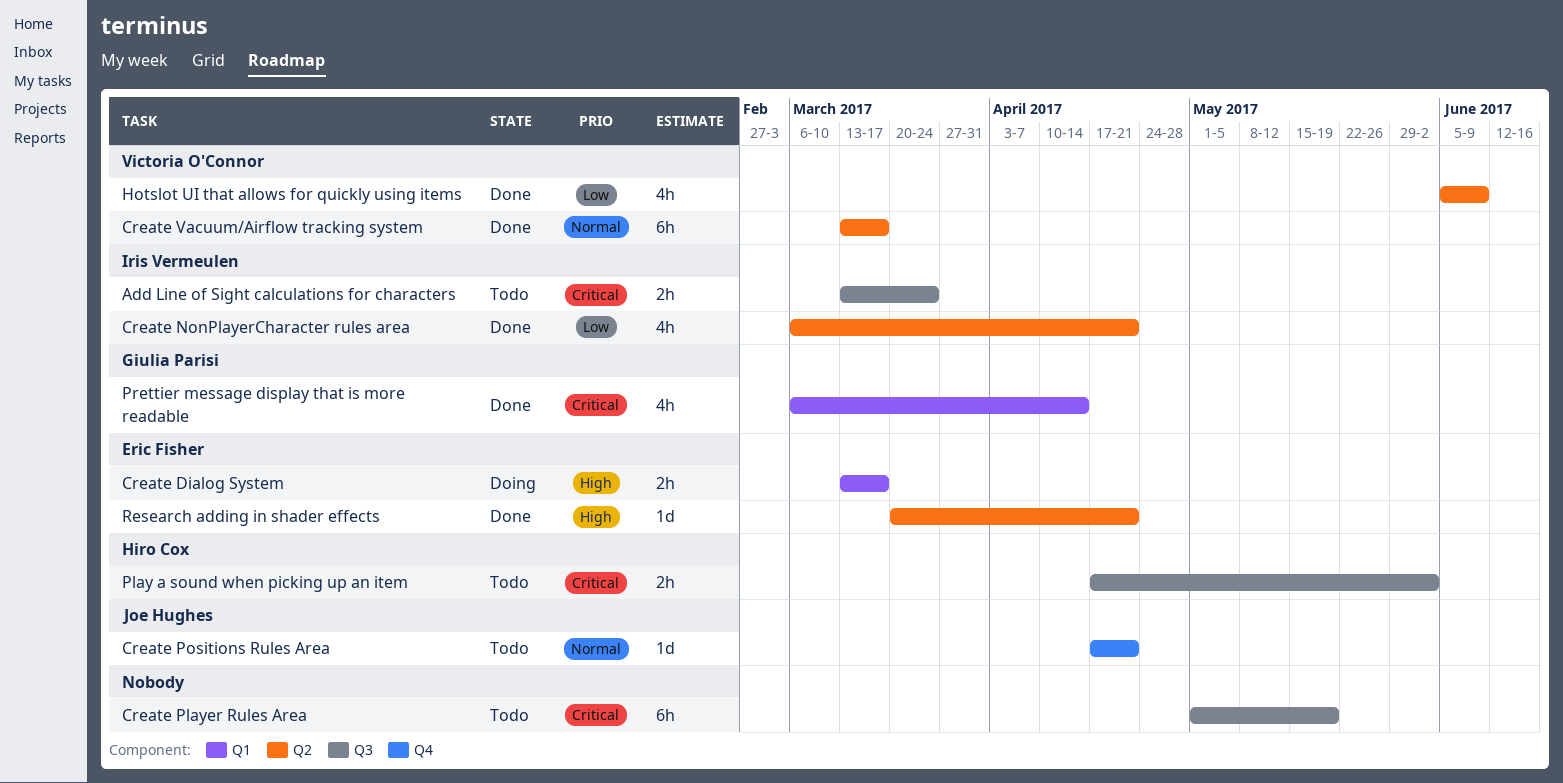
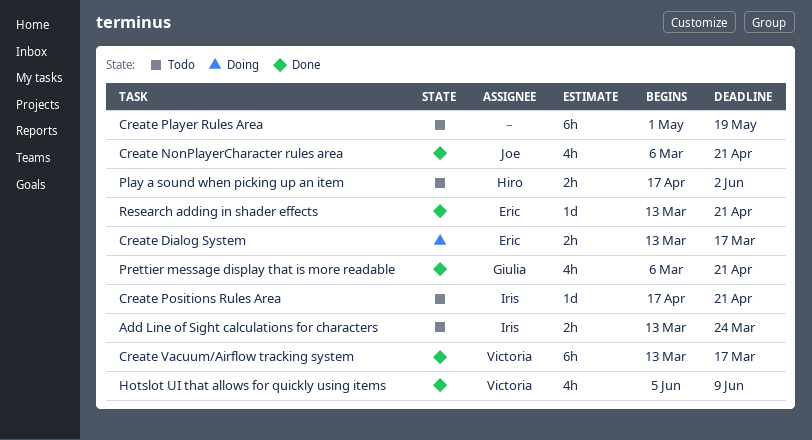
Create NonPlayerCharacter rules area, owner: Iris Vermeulen -> Joe Hughes
Create Positions Rules Area, owner: Joe Hughes -> Iris Vermeulen
Prettier message display that is more readable, due: Apr 14 -> Apr 21
Research adding in shader effects, start: Mar 20 -> Mar 13

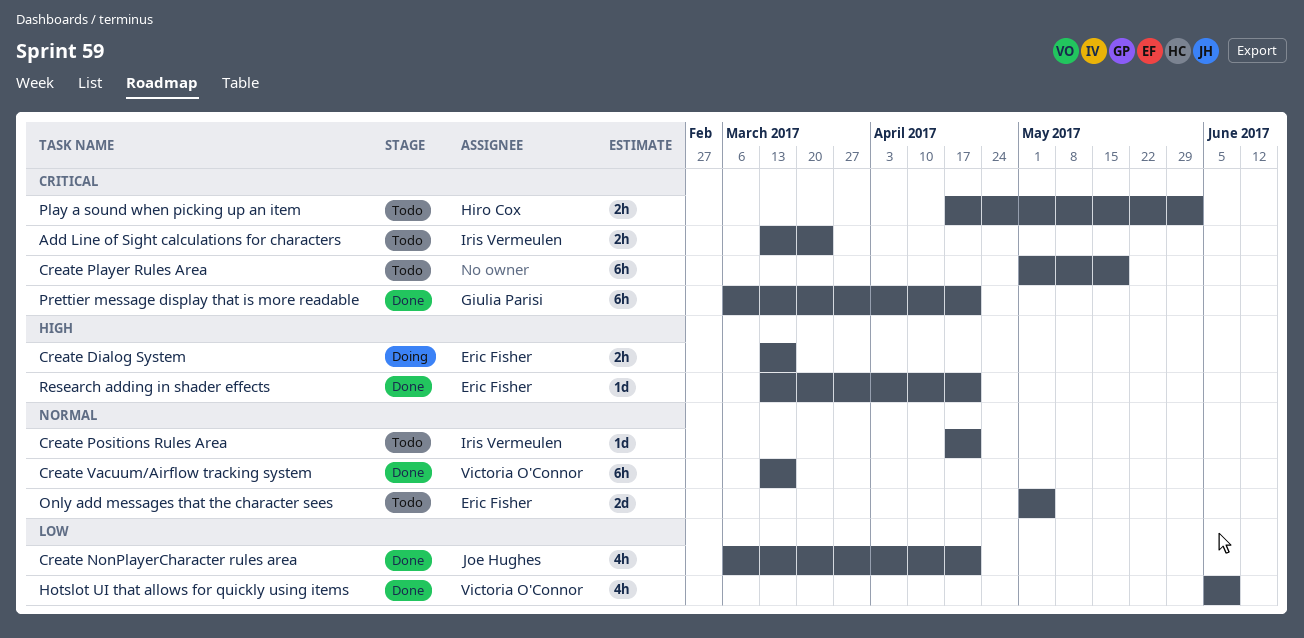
Only add messages that the character sees: none -> present
Prettier message display that is more readable, estimate: 4h -> 6h

